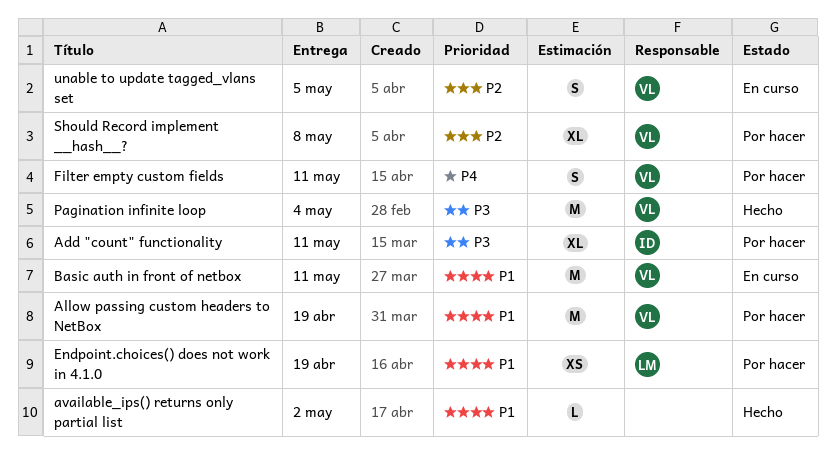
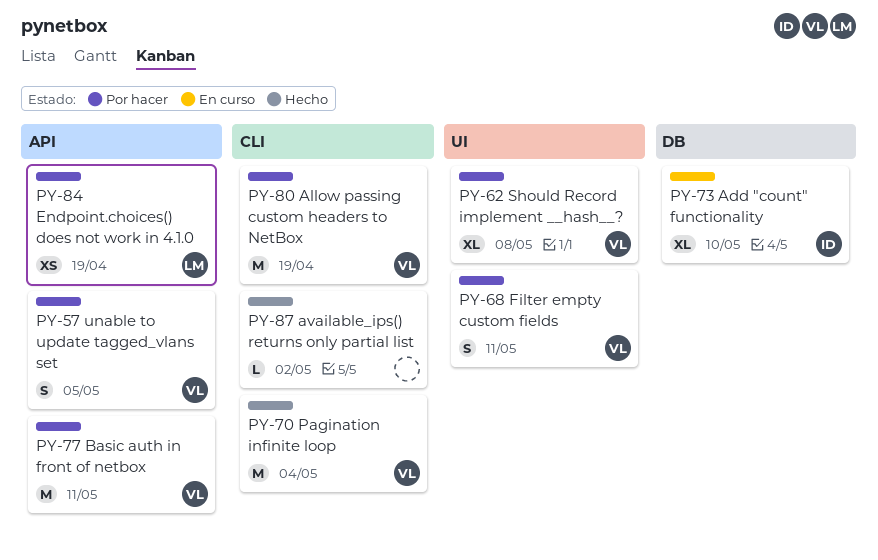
Add "count" functionality, status: Por hacer -> En curso
Add "count" functionality, due: May 11 -> May 10
Basic auth in front of netbox, status: En curso -> Por hacer
unable to update tagged_vlans set, status: En curso -> Por hacer

